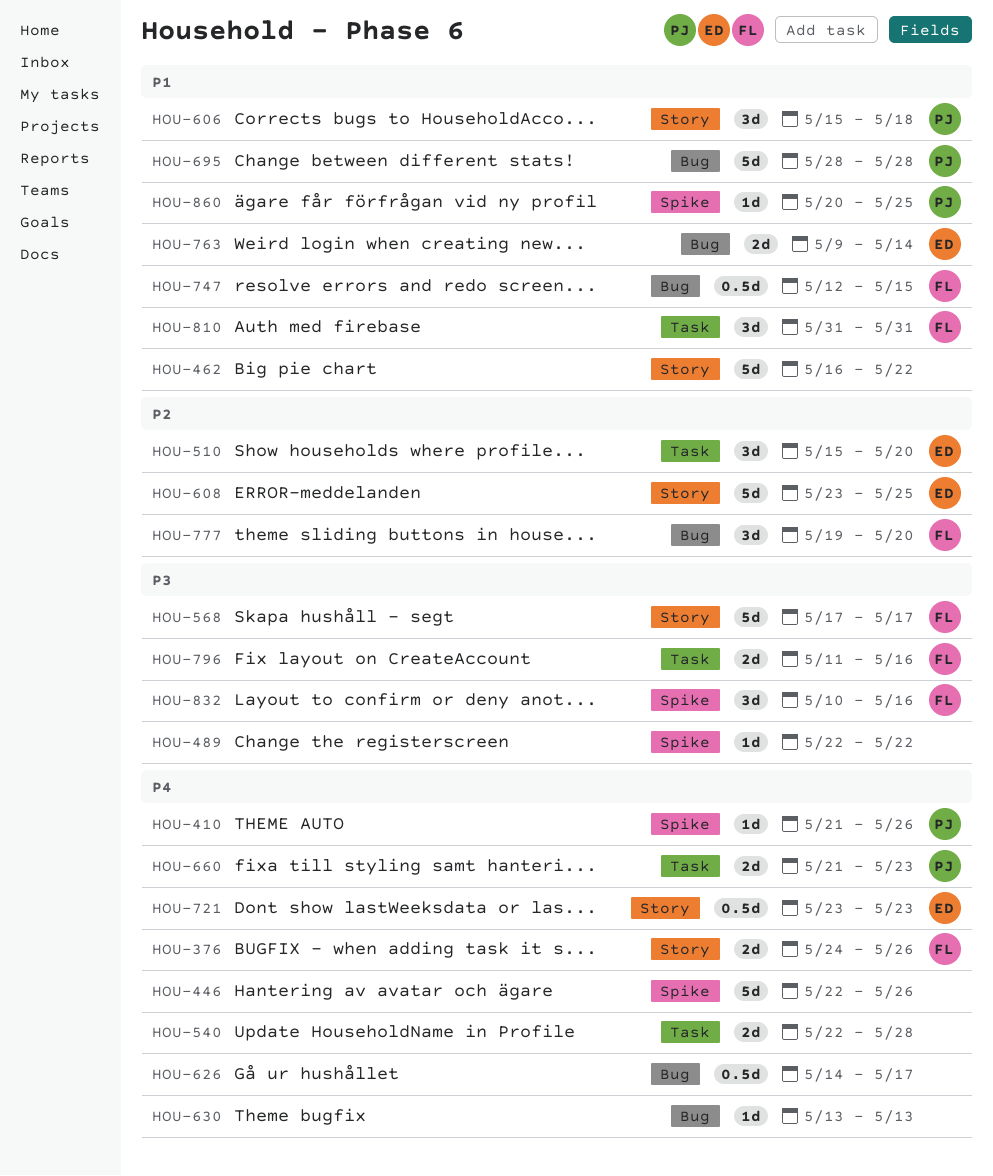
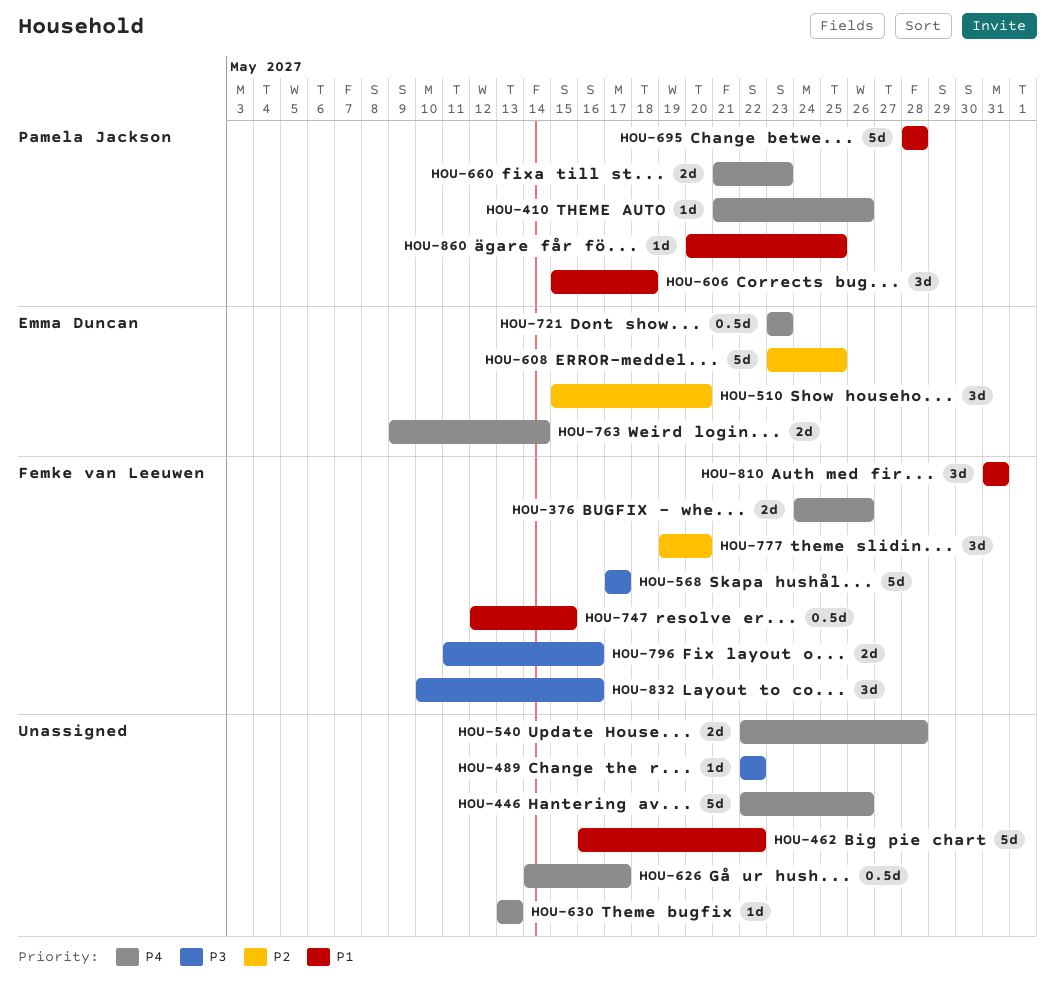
HOU-763, priority: P1 -> P4

